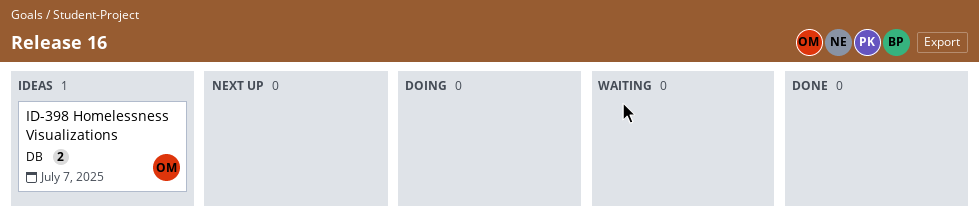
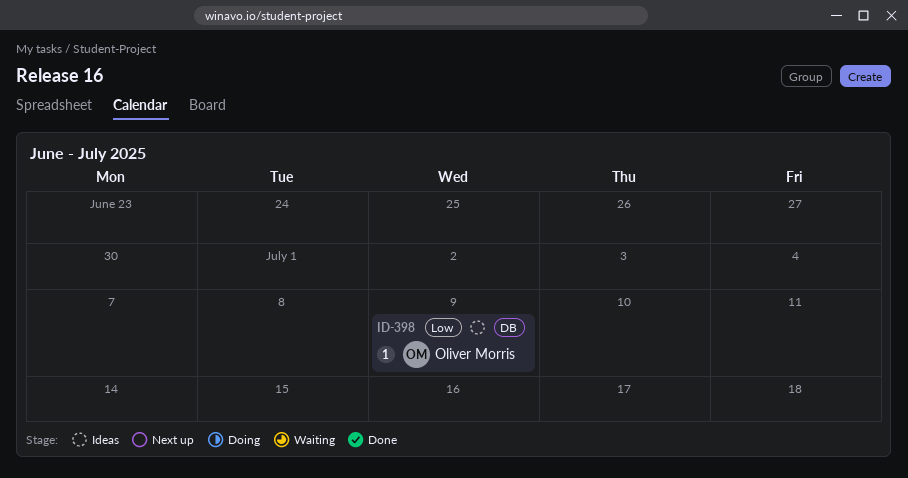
ID-398, estimate: 2 -> 1
ID-398, due: Jul 7 -> Jul 9

